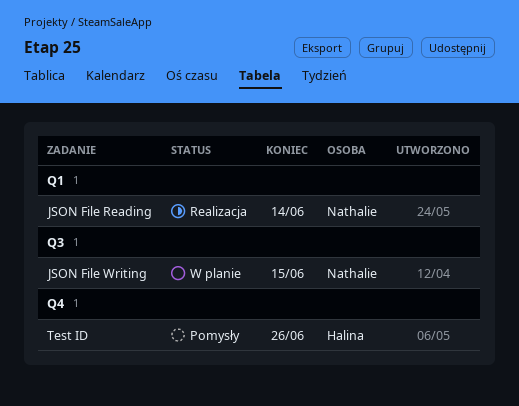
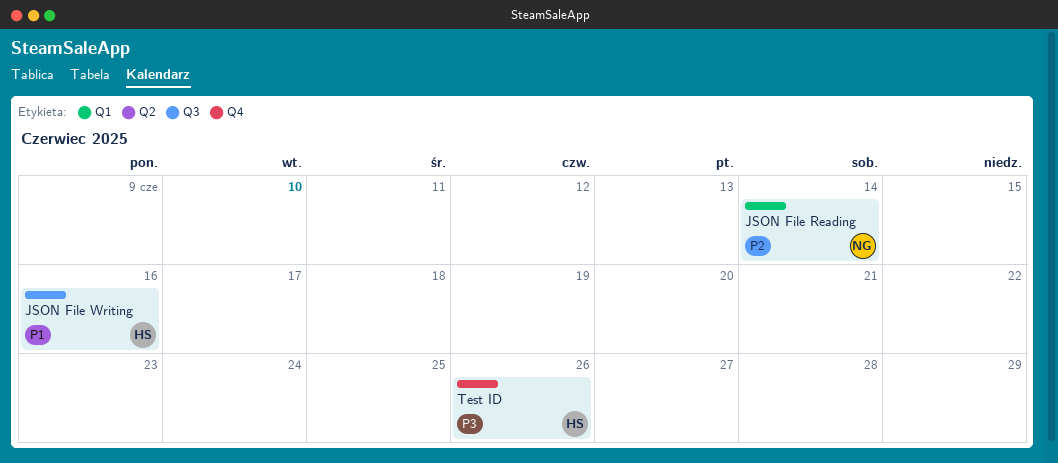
JSON File Writing, owner: Nathalie -> Halina
JSON File Writing, due: Jun 15 -> Jun 16

